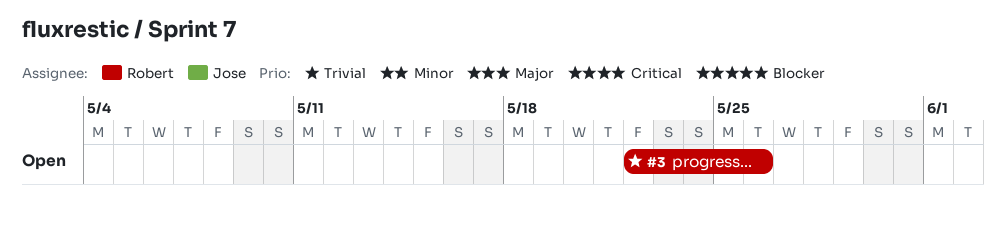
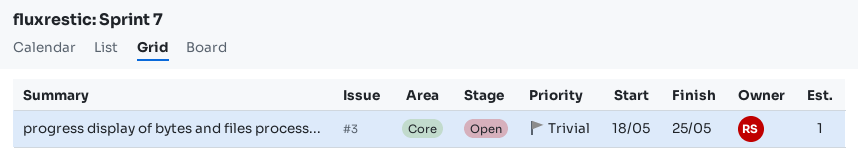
#3, start: May 22 -> May 18
#3, due: May 26 -> May 25

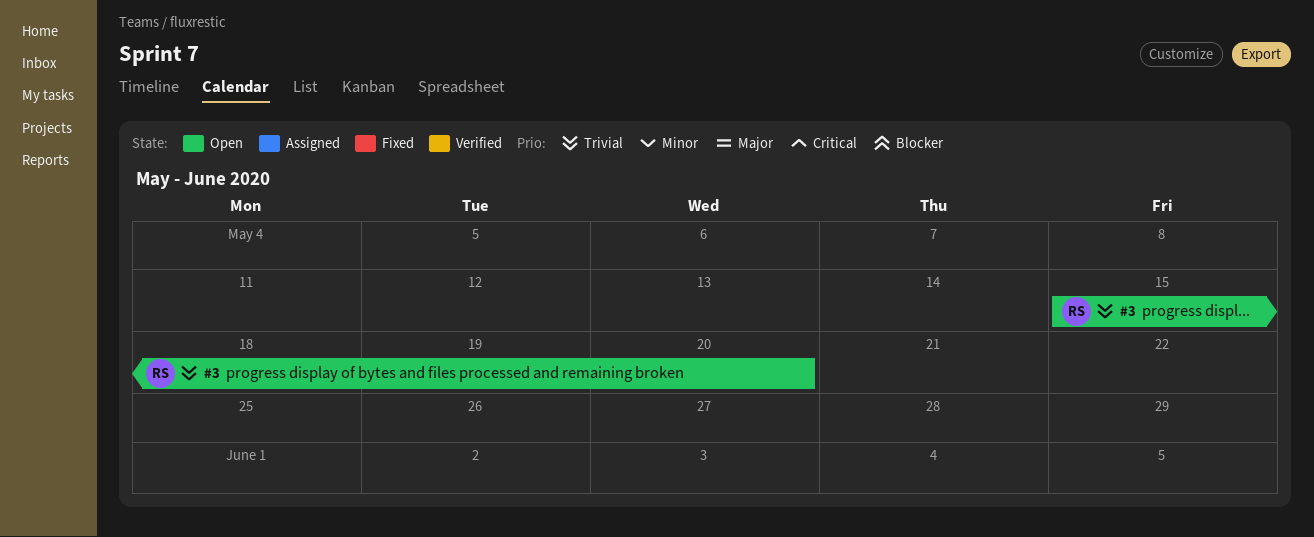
#3, start: May 18 -> May 15
#3, due: May 25 -> May 20

